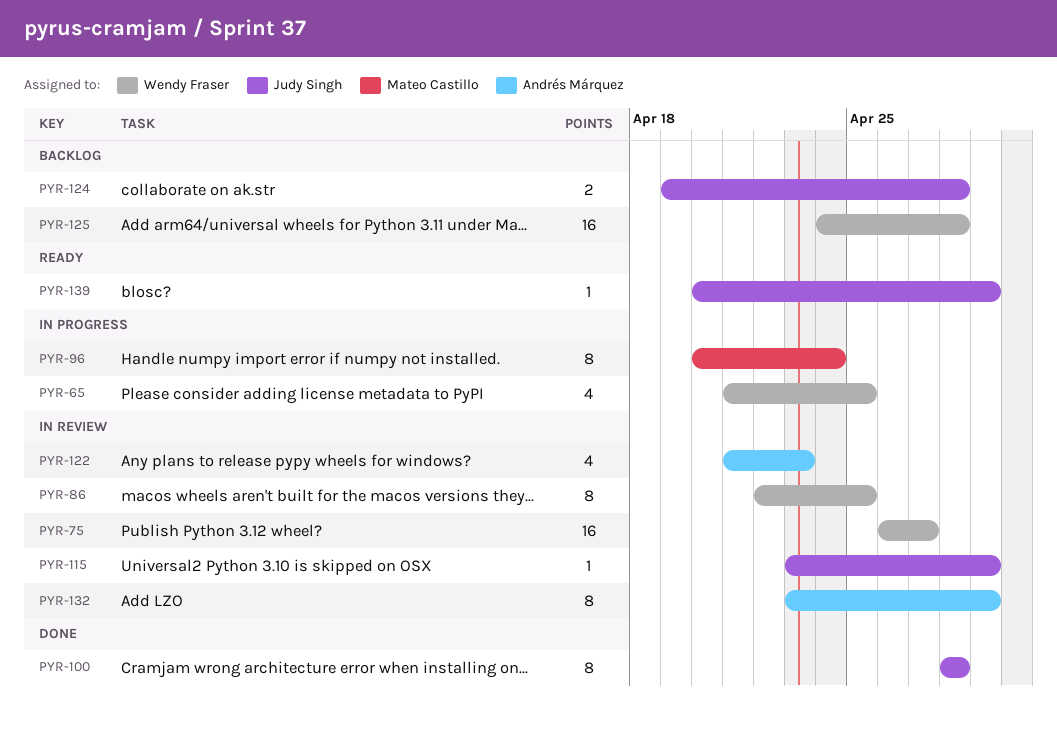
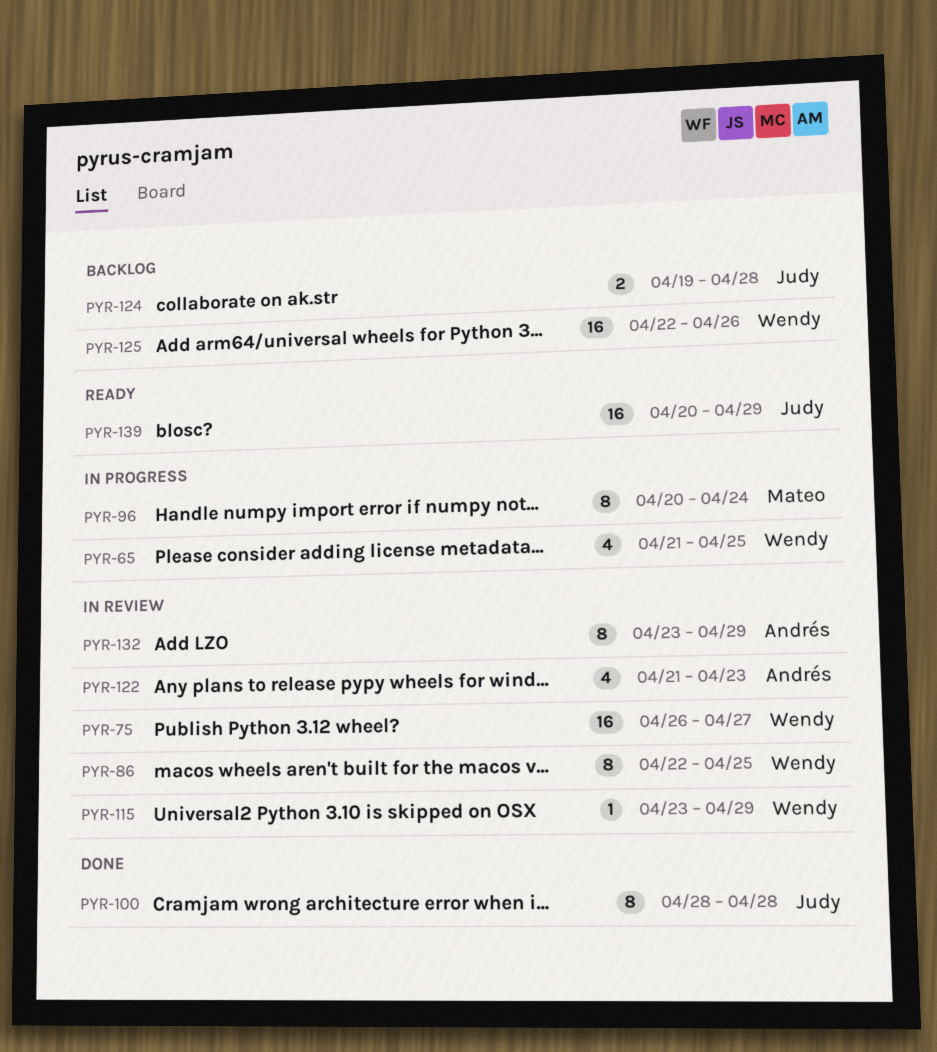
PYR-115, owner: Judy Singh -> Wendy Fraser
PYR-125, start: Apr 24 -> Apr 22
PYR-125, due: Apr 28 -> Apr 26
PYR-139, estimate: 1 -> 16

